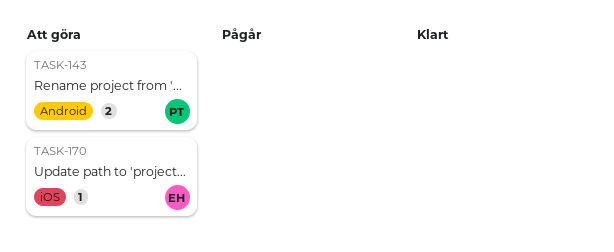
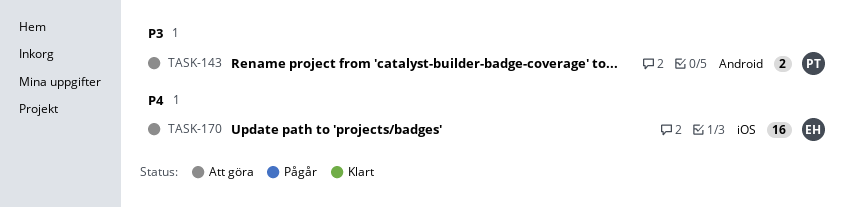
TASK-170, estimate: 1 -> 16

